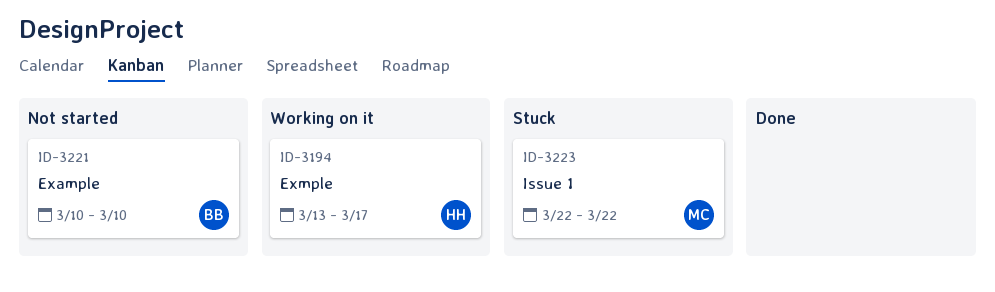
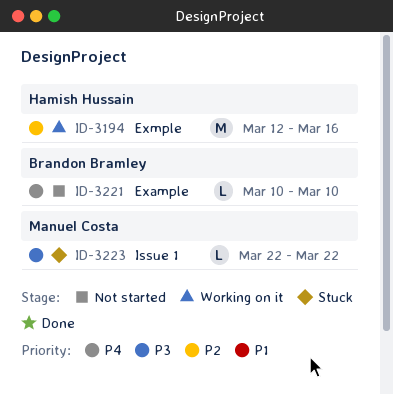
ID-3194, start: Mar 13 -> Mar 12
ID-3194, due: Mar 17 -> Mar 16

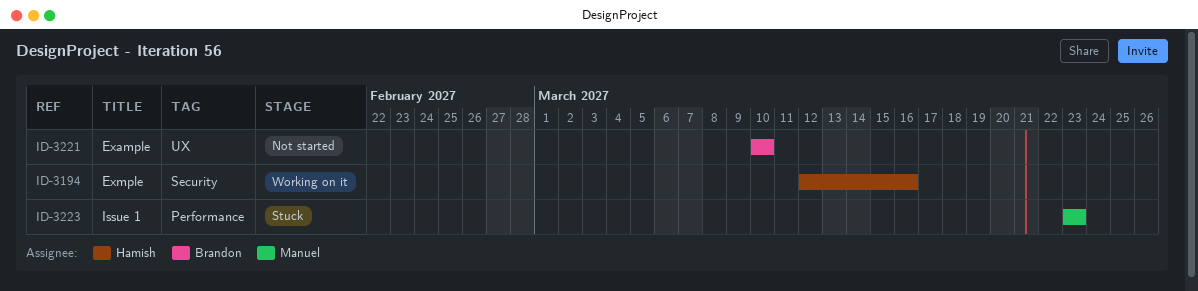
ID-3223, start: Mar 22 -> Mar 23
ID-3223, due: Mar 22 -> Mar 23

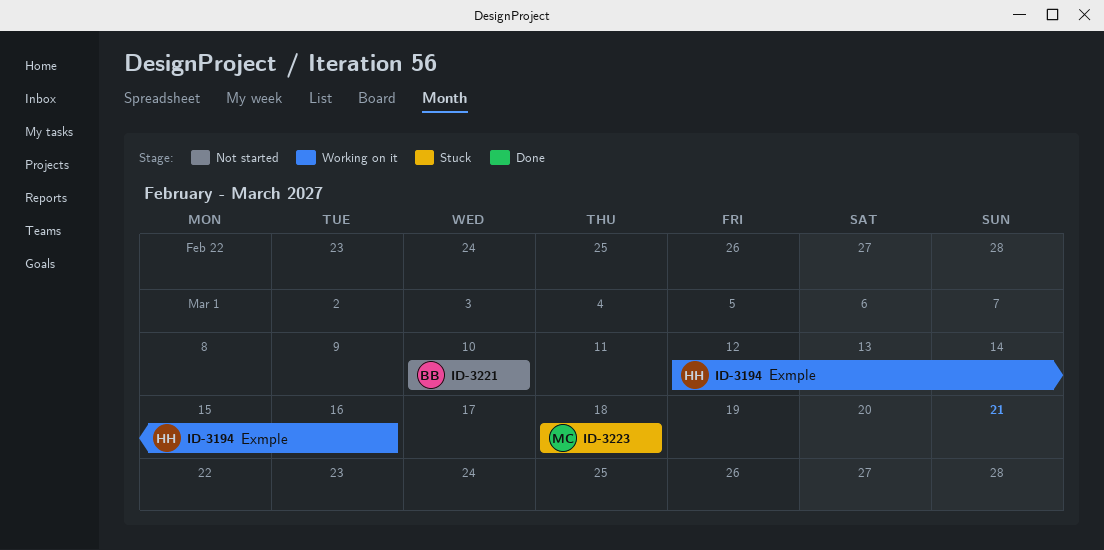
ID-3223, start: Mar 23 -> Mar 18
ID-3223, due: Mar 23 -> Mar 18

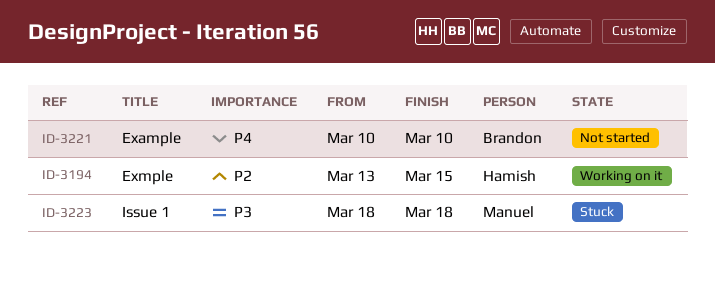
ID-3194, start: Mar 12 -> Mar 13
ID-3194, due: Mar 16 -> Mar 15

